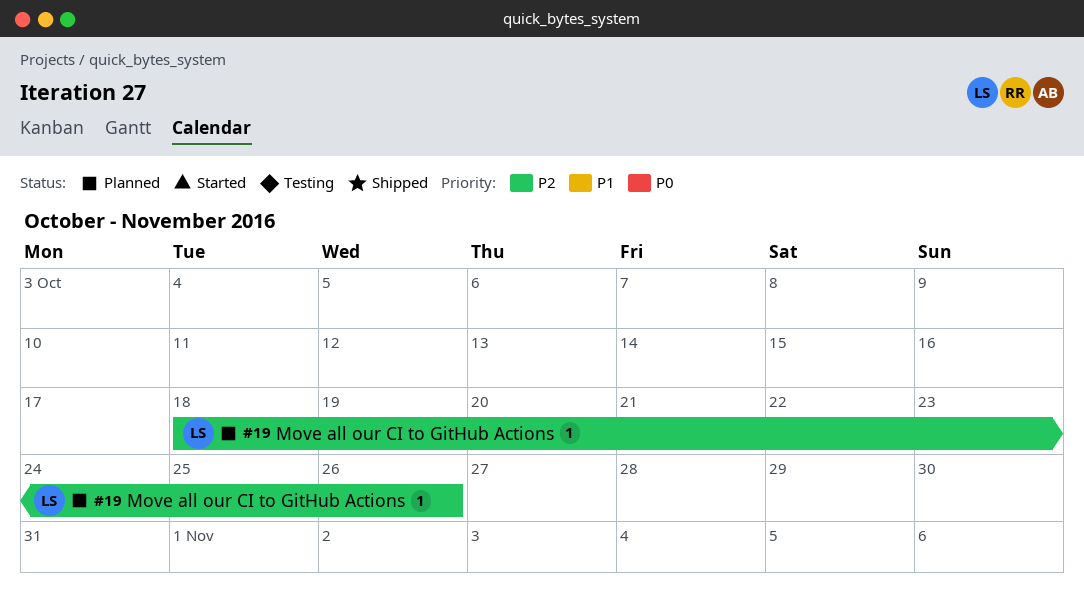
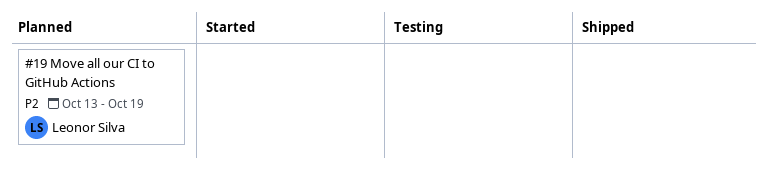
#19, start: Oct 18 -> Oct 13
#19, due: Oct 26 -> Oct 19

